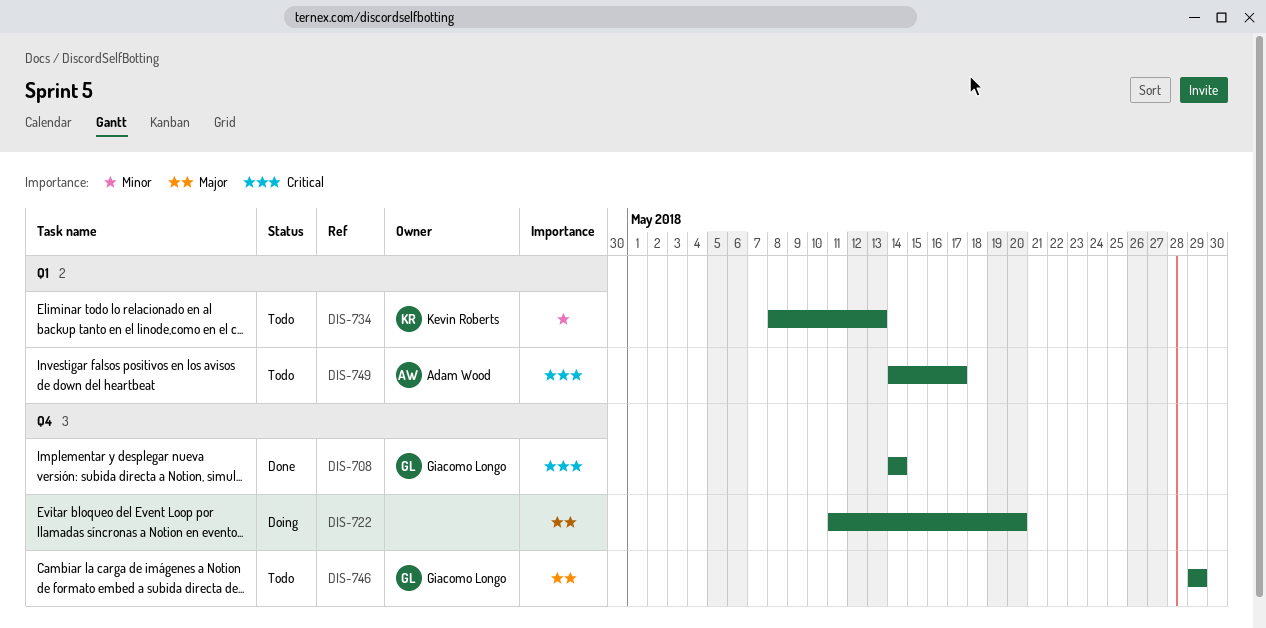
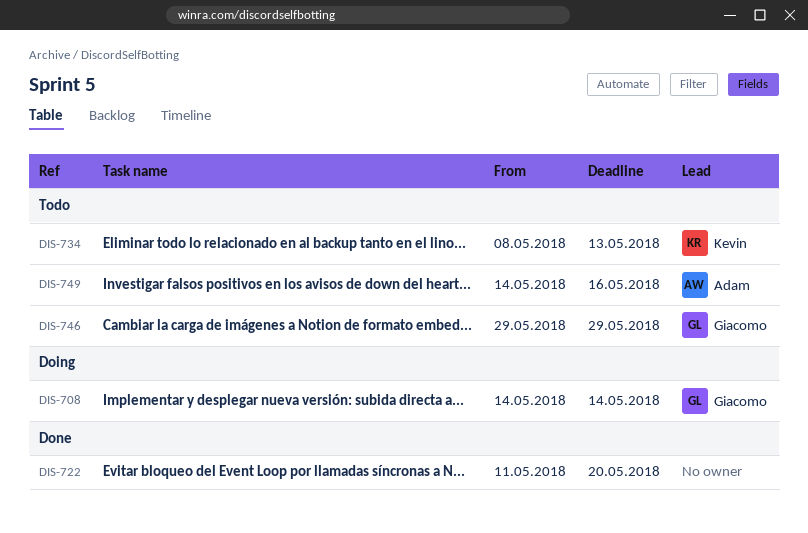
DIS-708, status: Done -> Doing
DIS-722, status: Doing -> Done
DIS-749, due: May 17 -> May 16

